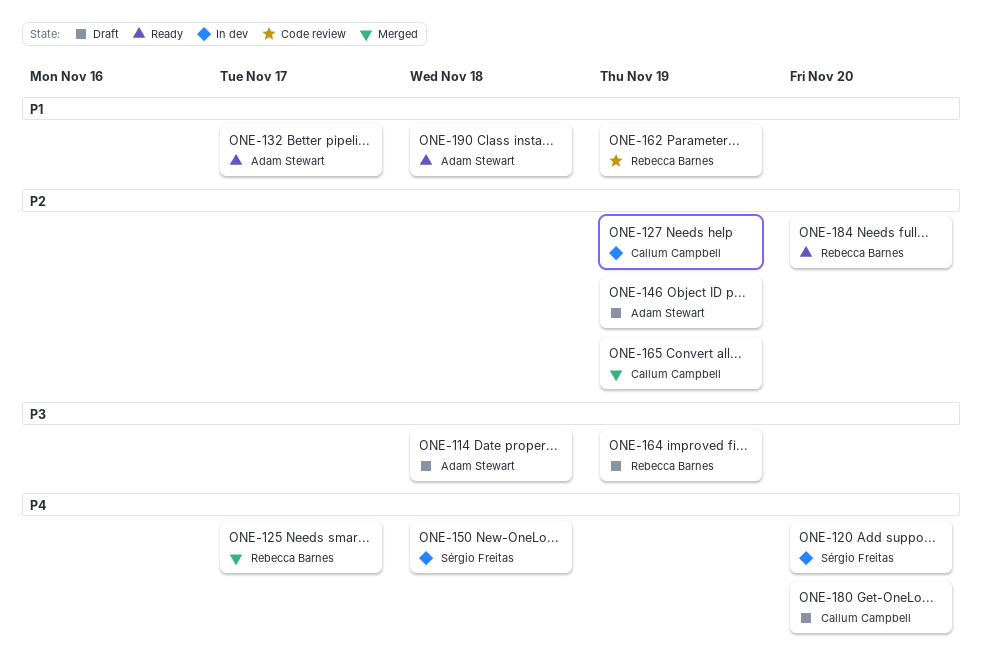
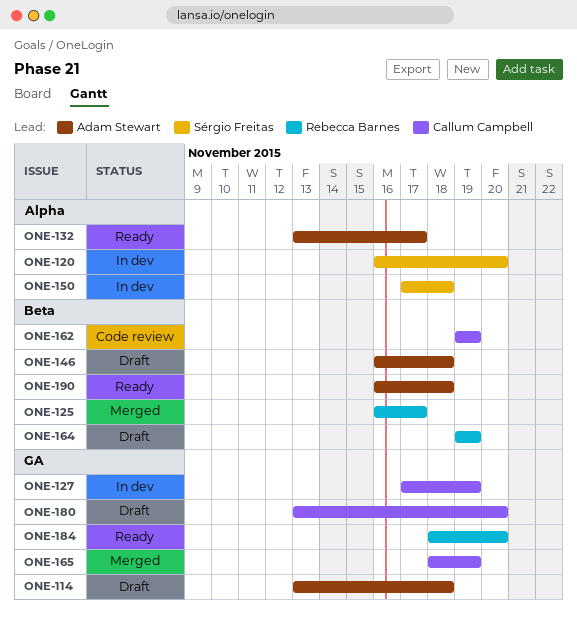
ONE-146, due: Nov 19 -> Nov 18
ONE-162, owner: Rebecca Barnes -> Callum Campbell

